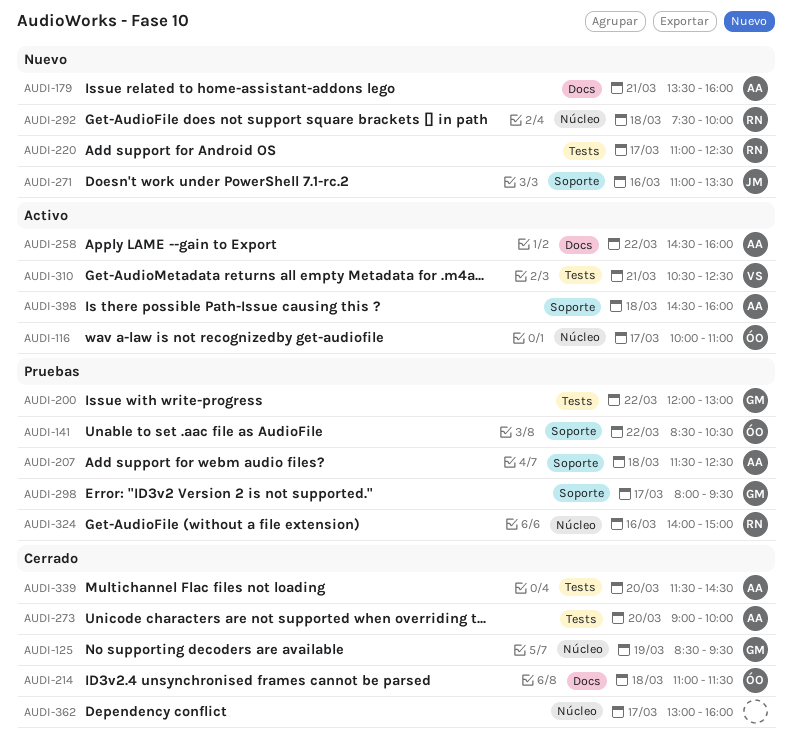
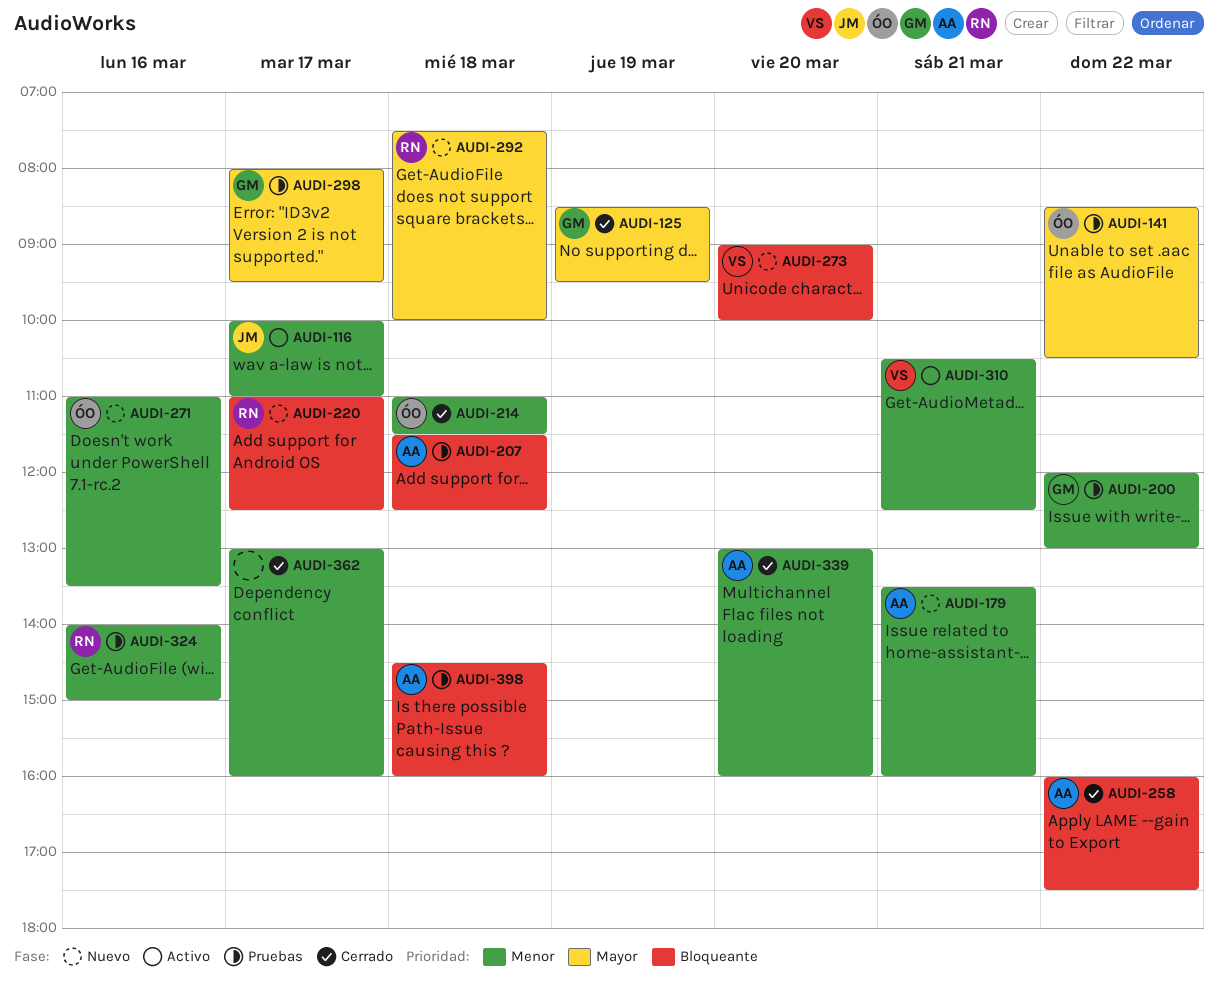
AUDI-116, owner: ÓO -> JM
AUDI-258, status: Activo -> Cerrado
AUDI-258, begins: 14:30 -> 16:00
AUDI-258, ends: 16:00 -> 17:30
AUDI-271, owner: JM -> ÓO
AUDI-273, status: Cerrado -> Nuevo
AUDI-273, owner: AA -> VS
AUDI-339, begins: 11:30 -> 13:00
AUDI-339, ends: 14:30 -> 16:00
AUDI-398, status: Activo -> Pruebas

